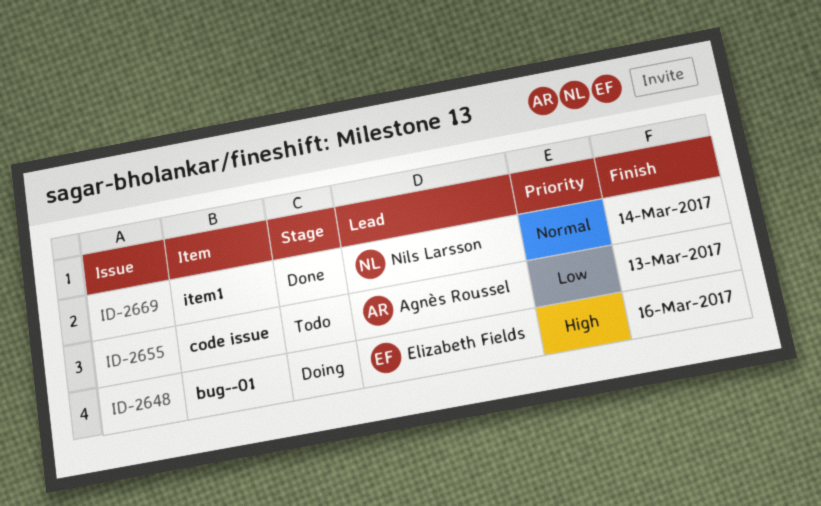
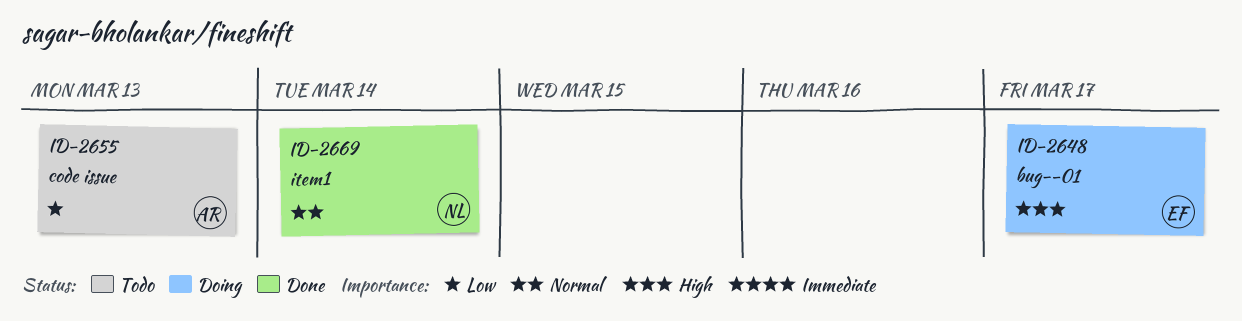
ID-2648, due: Mar 16 -> Mar 17

